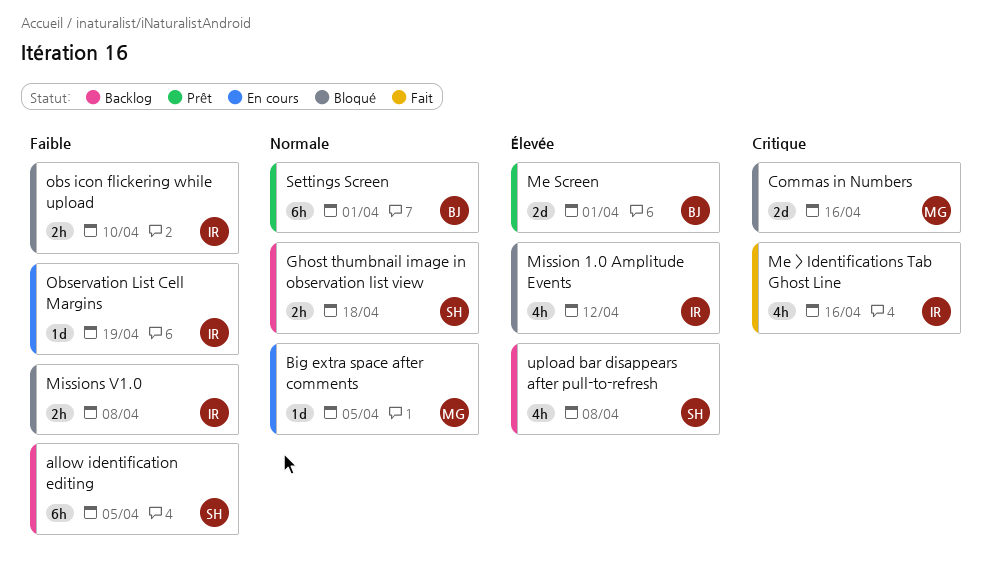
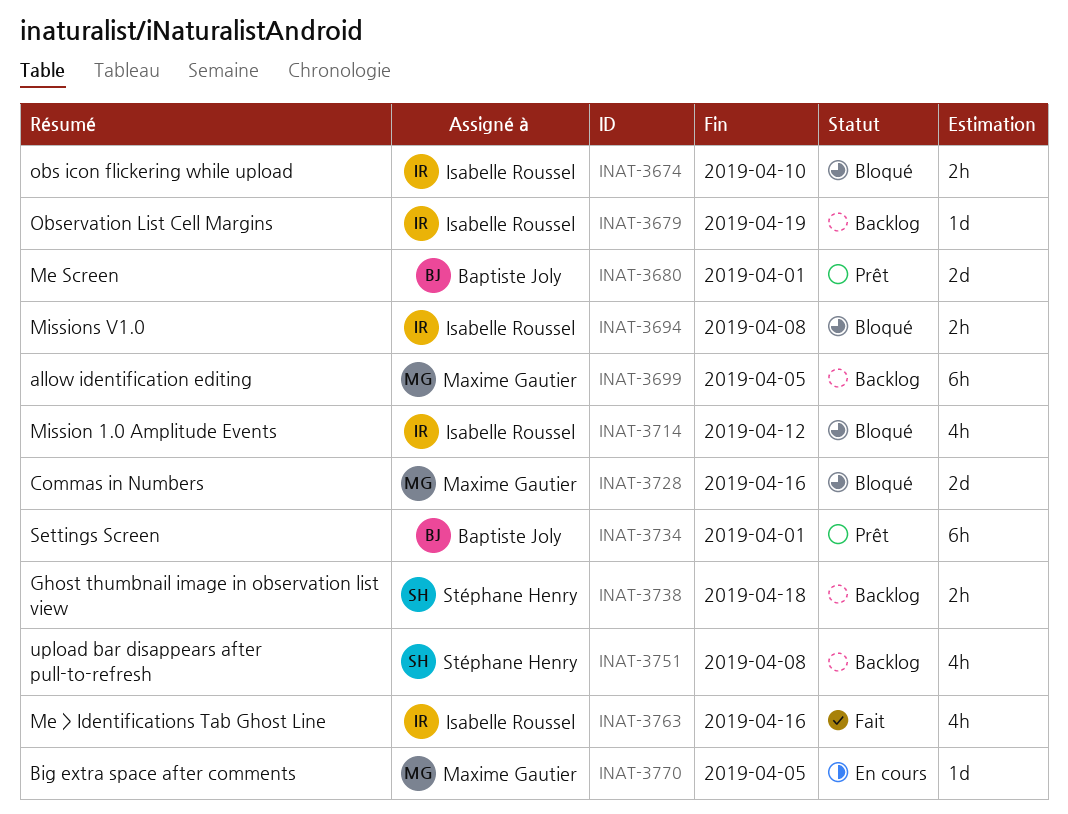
allow identification editing, owner: Stéphane Henry -> Maxime Gautier
Observation List Cell Margins, status: En cours -> Backlog

